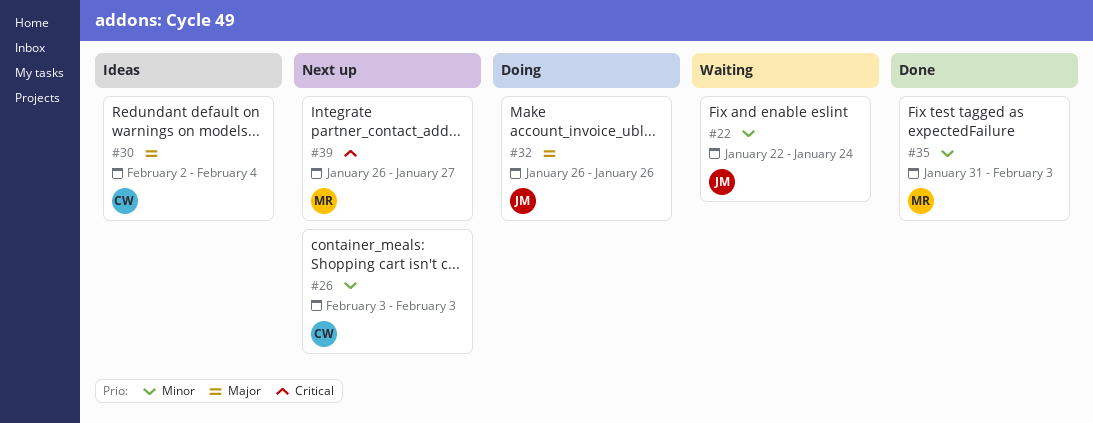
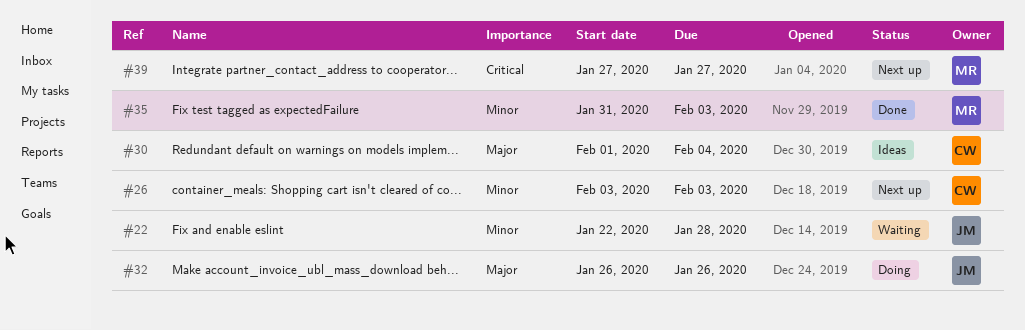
#22, due: Jan 24 -> Jan 28
#30, start: Feb 2 -> Feb 1
#39, start: Jan 26 -> Jan 27

